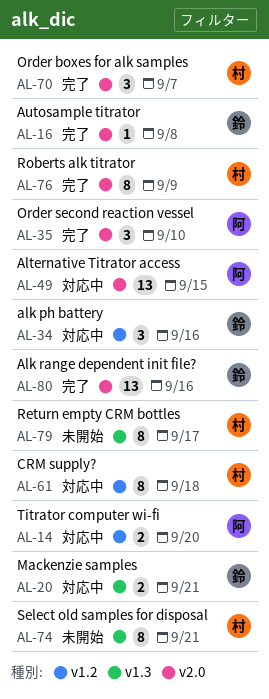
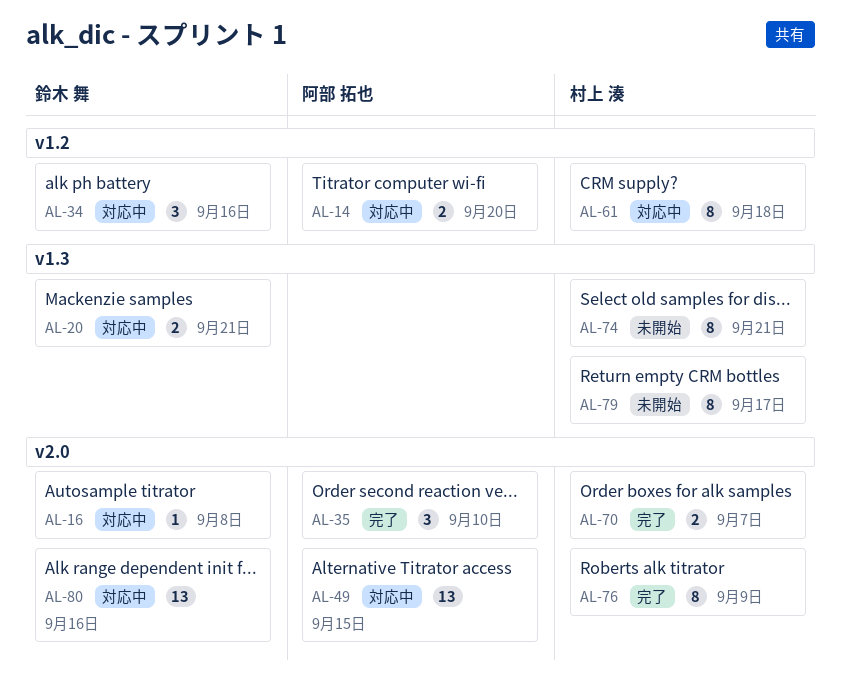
AL-16, status: 完了 -> 対応中
AL-70, estimate: 3 -> 2
AL-80, status: 完了 -> 対応中

